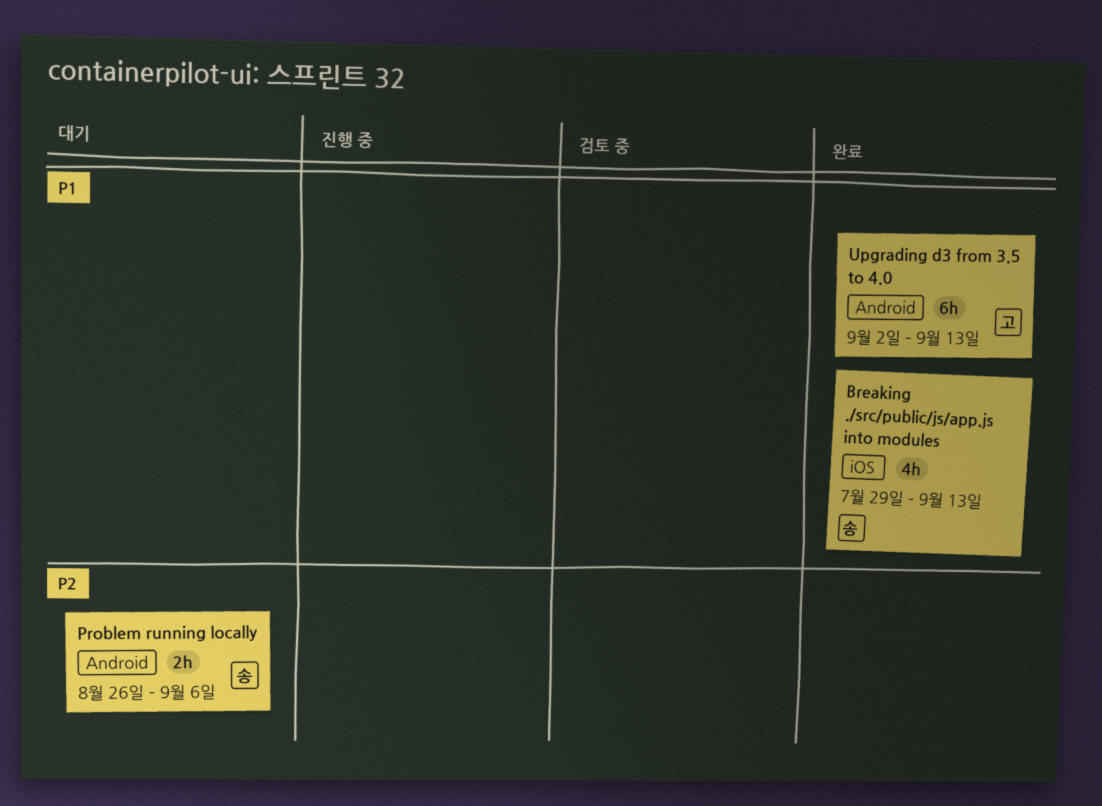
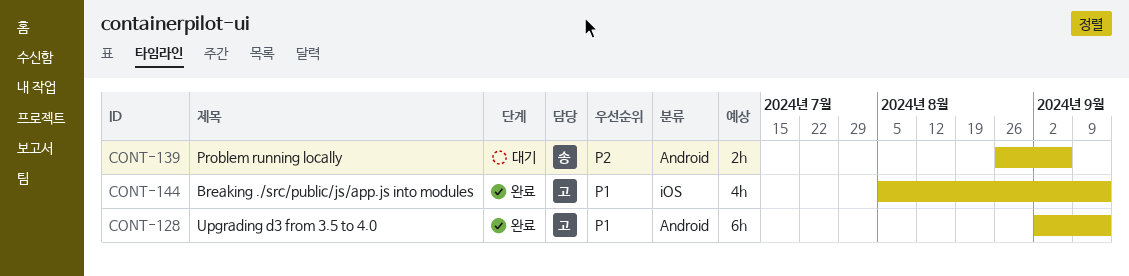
Breaking ./src/public/js/app.js into modules, owner: 송 -> 고
Breaking ./src/public/js/app.js into modules, start: Jul 29 -> Aug 5

